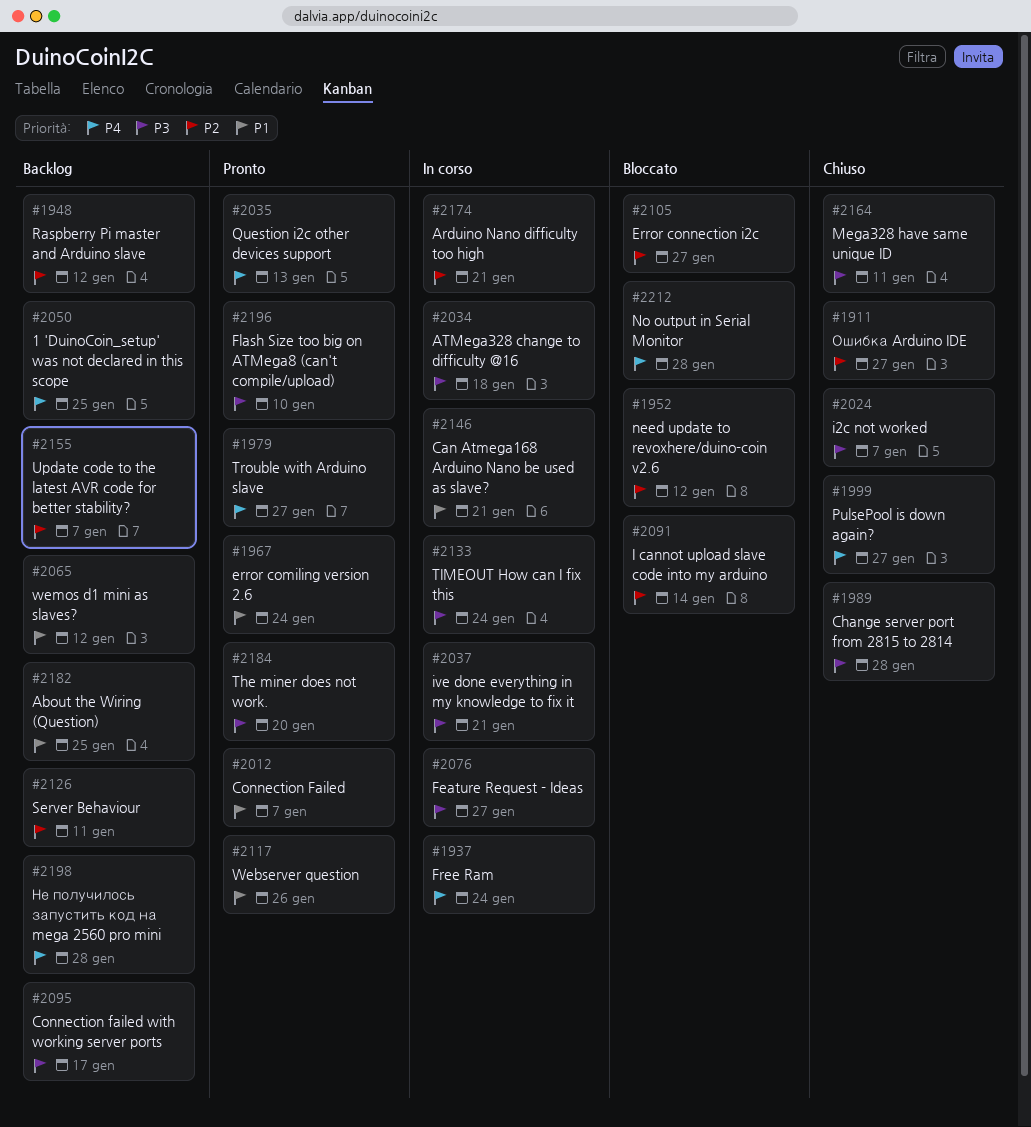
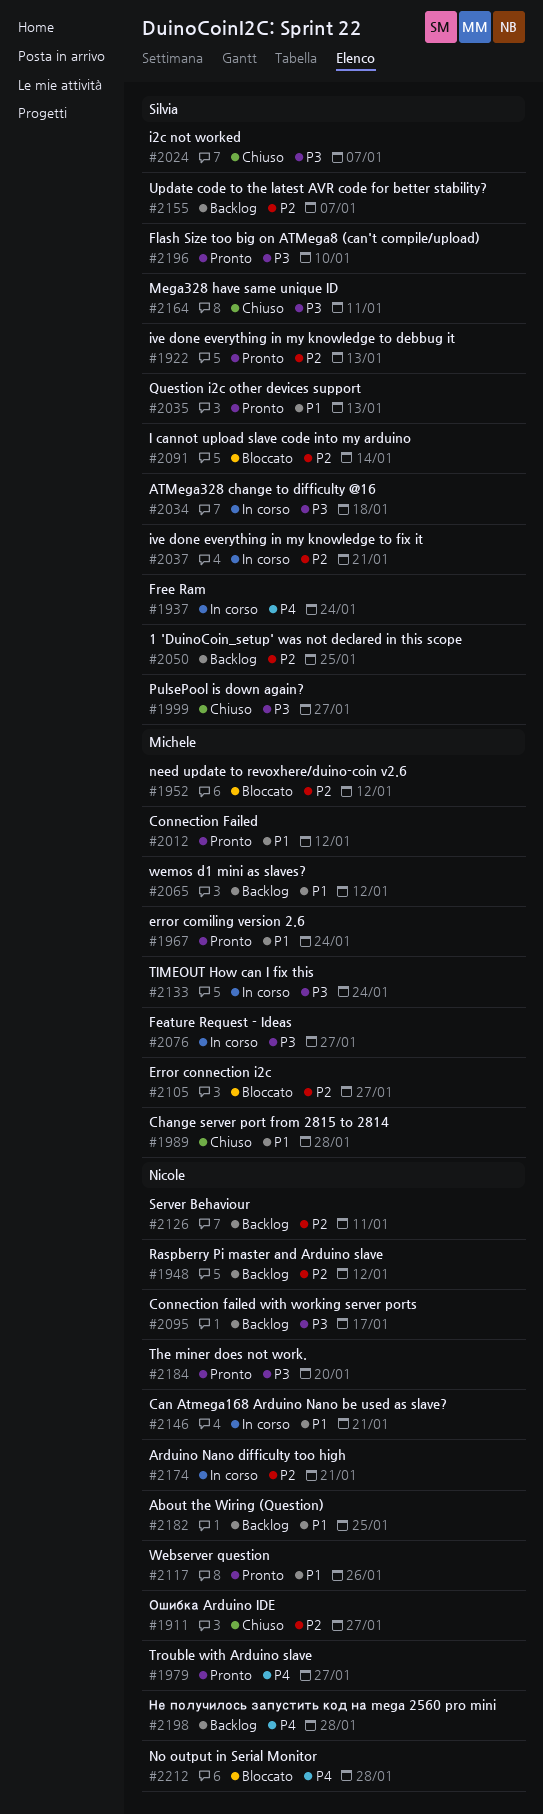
#1922: none -> present
#1989, priority: P3 -> P1
#1999, priority: P4 -> P3
#2012, due: Jan 7 -> Jan 12
#2035, priority: P4 -> P1
#2037, priority: P3 -> P2
#2050, priority: P4 -> P2

